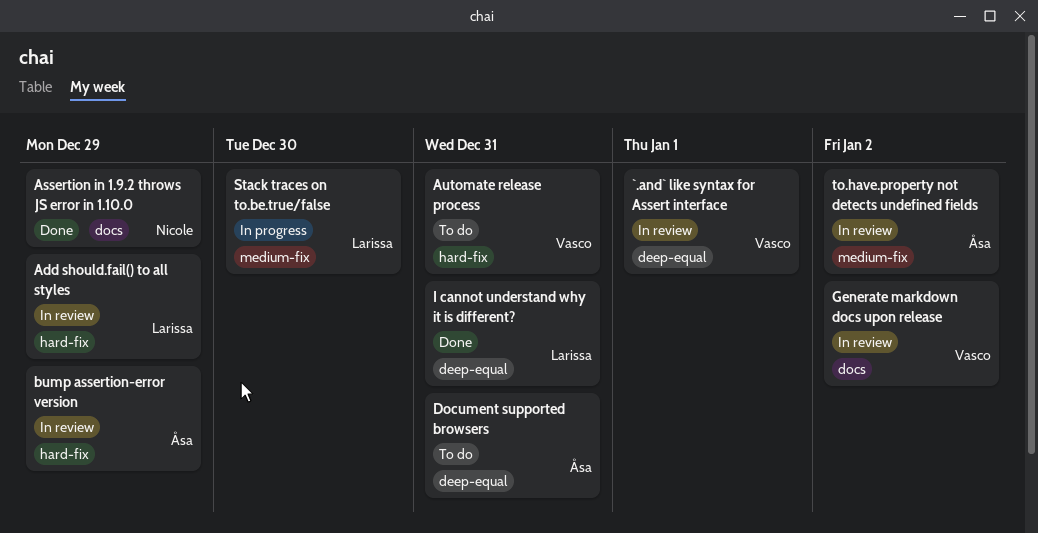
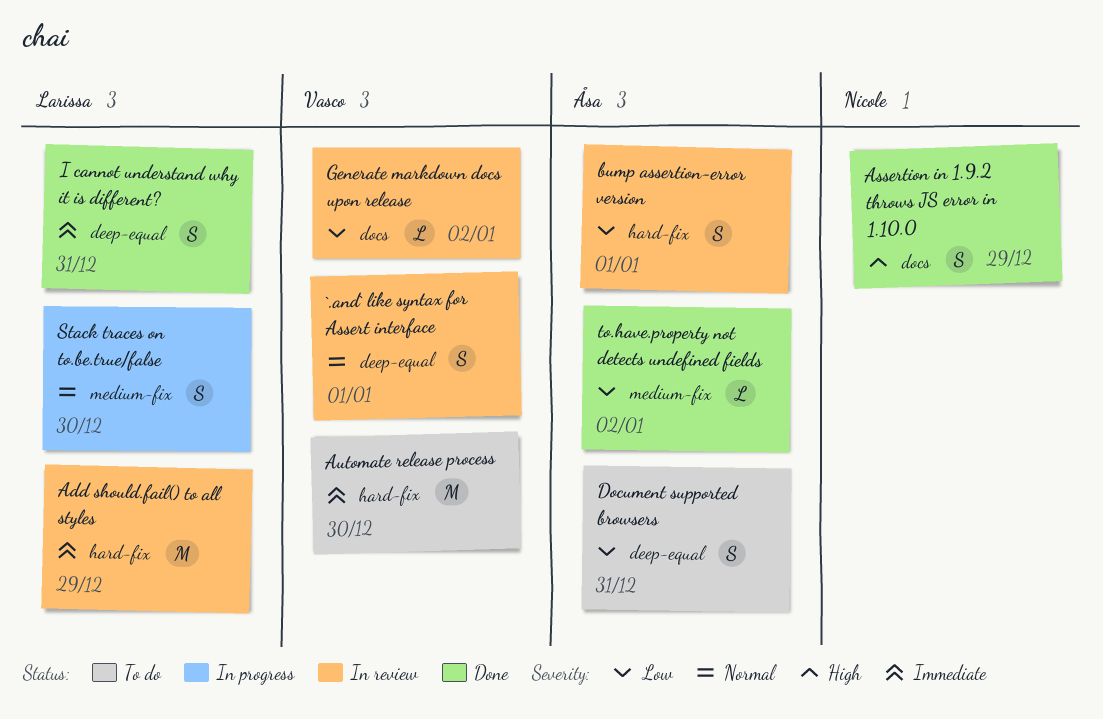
Automate release process, due: Dec 31 -> Dec 30
bump assertion-error version, due: Dec 29 -> Jan 1
to.have.property not detects undefined fields, status: In review -> Done

